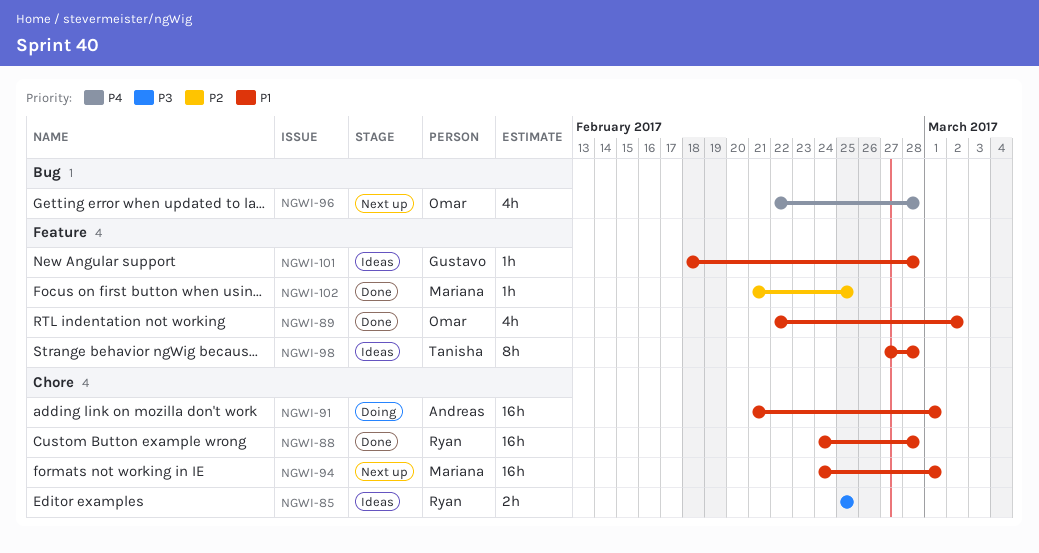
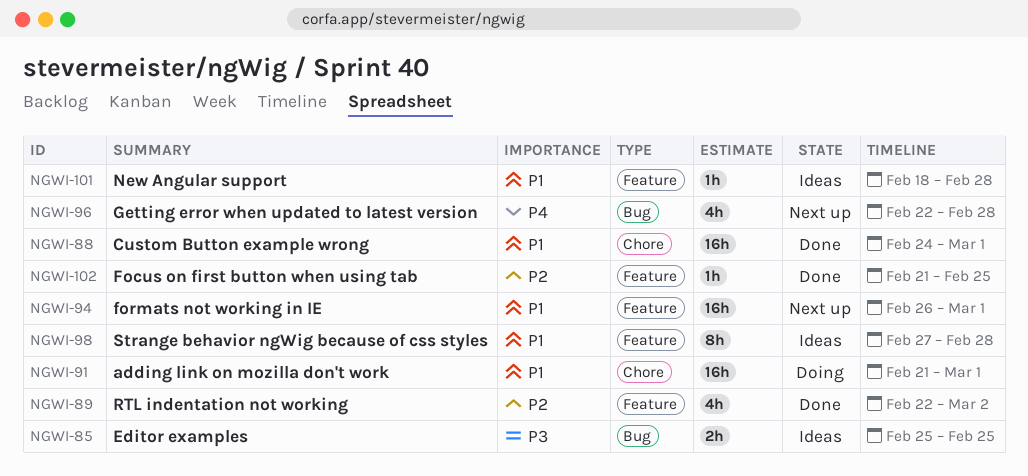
NGWI-85, label: Chore -> Bug
NGWI-88, due: Feb 28 -> Mar 1
NGWI-89, priority: P1 -> P2
NGWI-94, label: Chore -> Feature
NGWI-94, start: Feb 24 -> Feb 26

